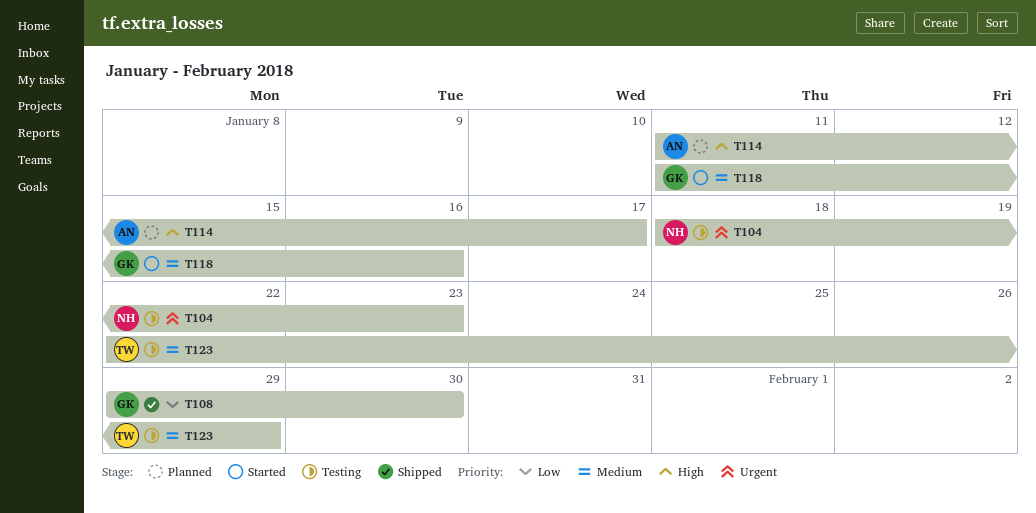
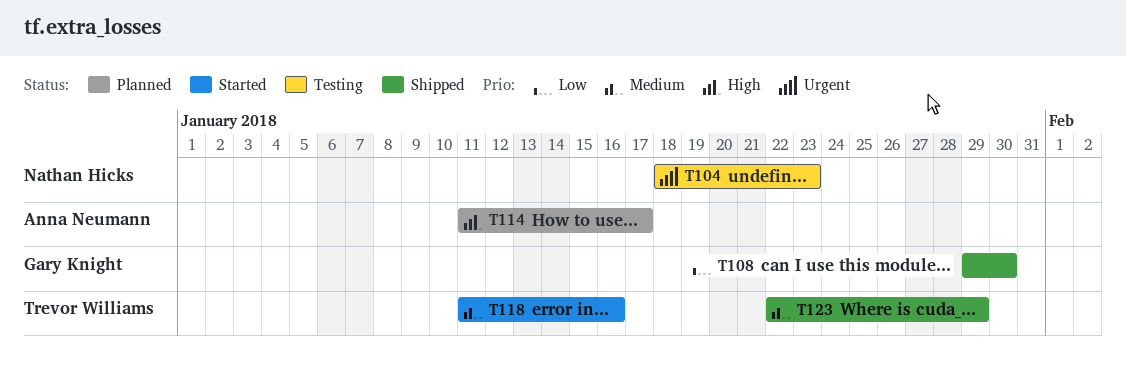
T118, owner: Gary Knight -> Trevor Williams
T123, status: Testing -> Shipped

